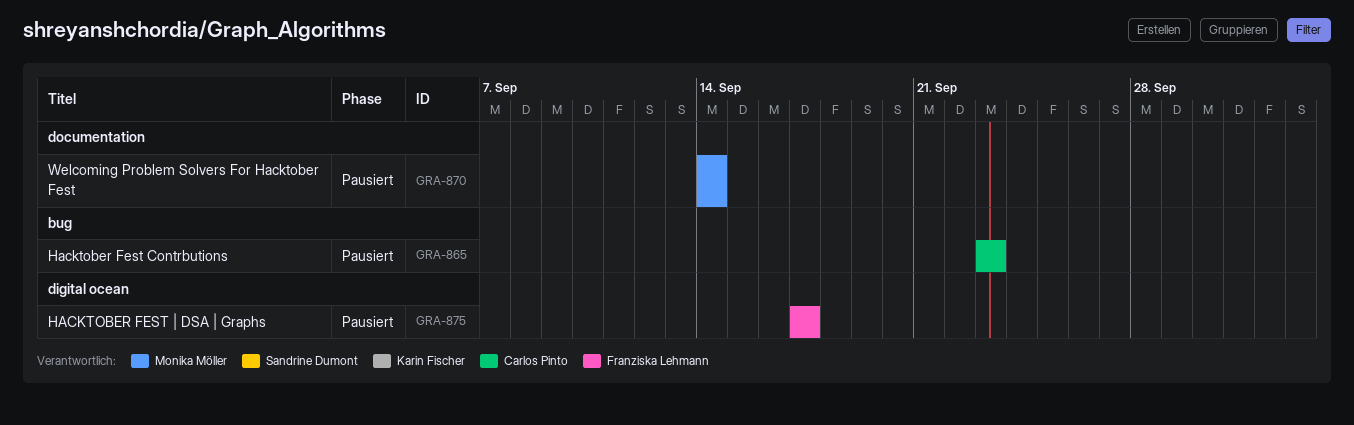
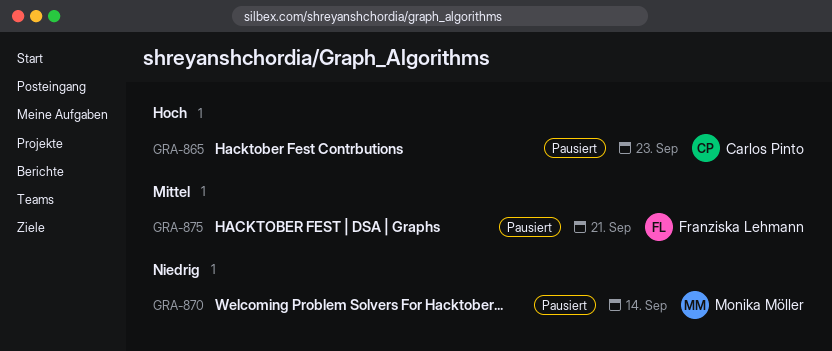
GRA-875, due: Sep 17 -> Sep 21

